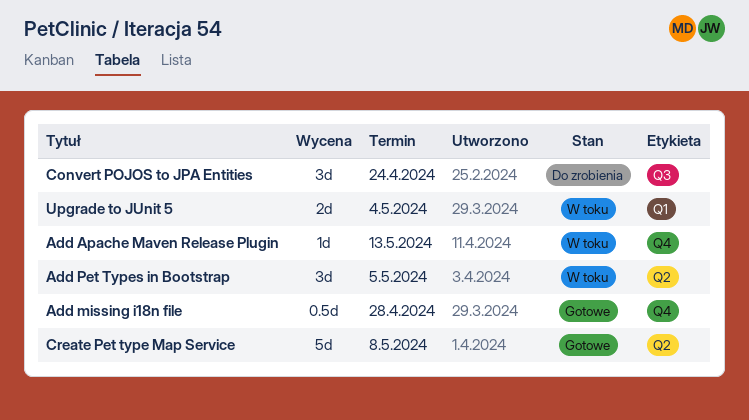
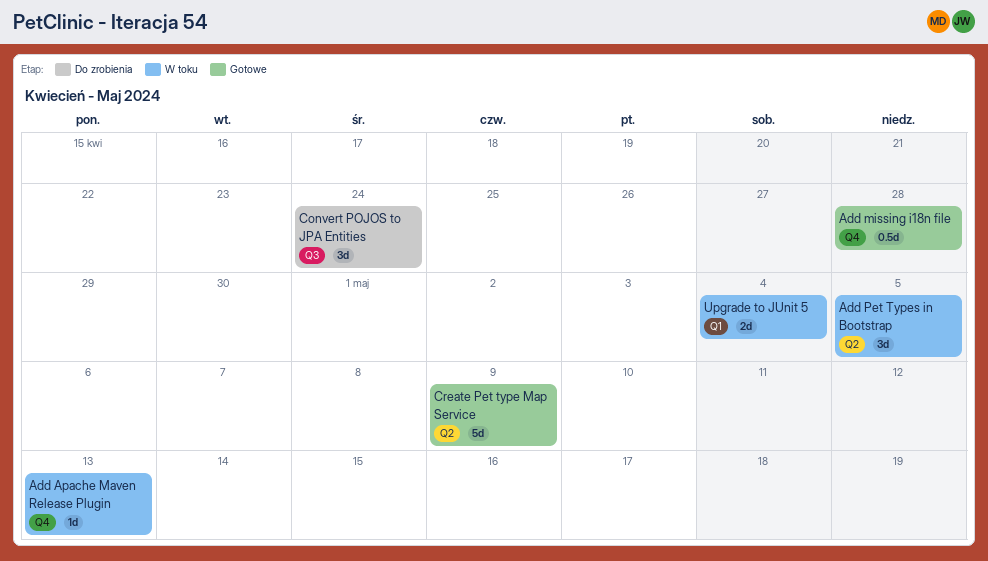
Create Pet type Map Service, due: May 8 -> May 9

